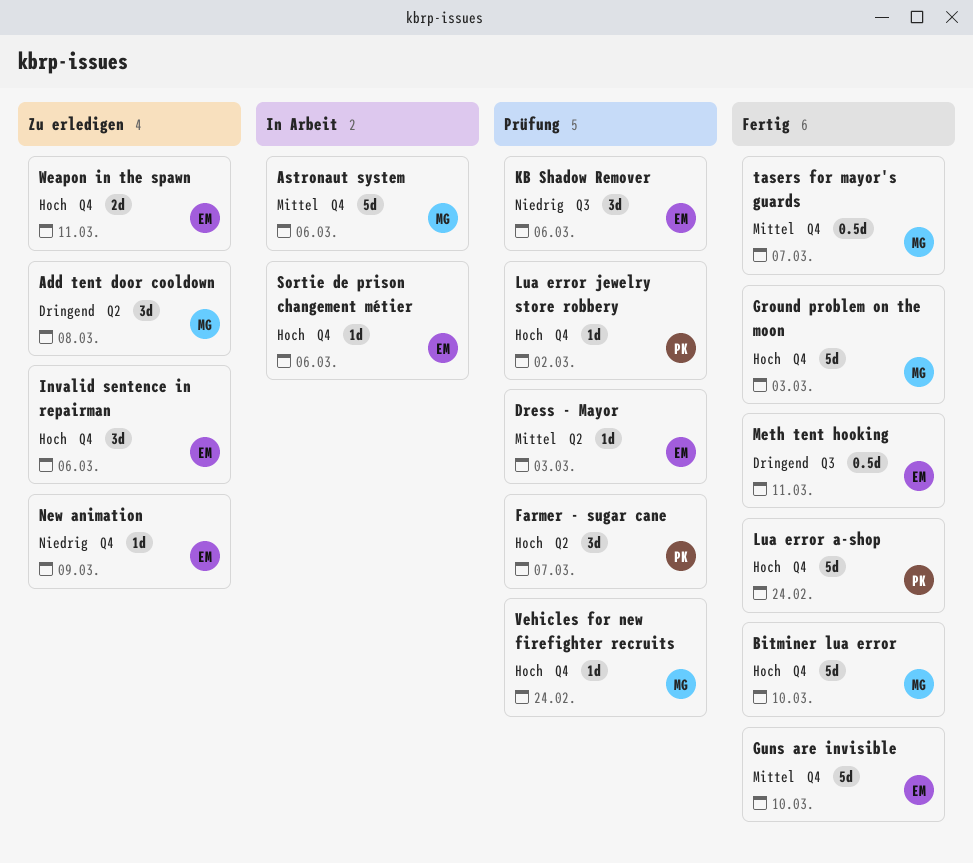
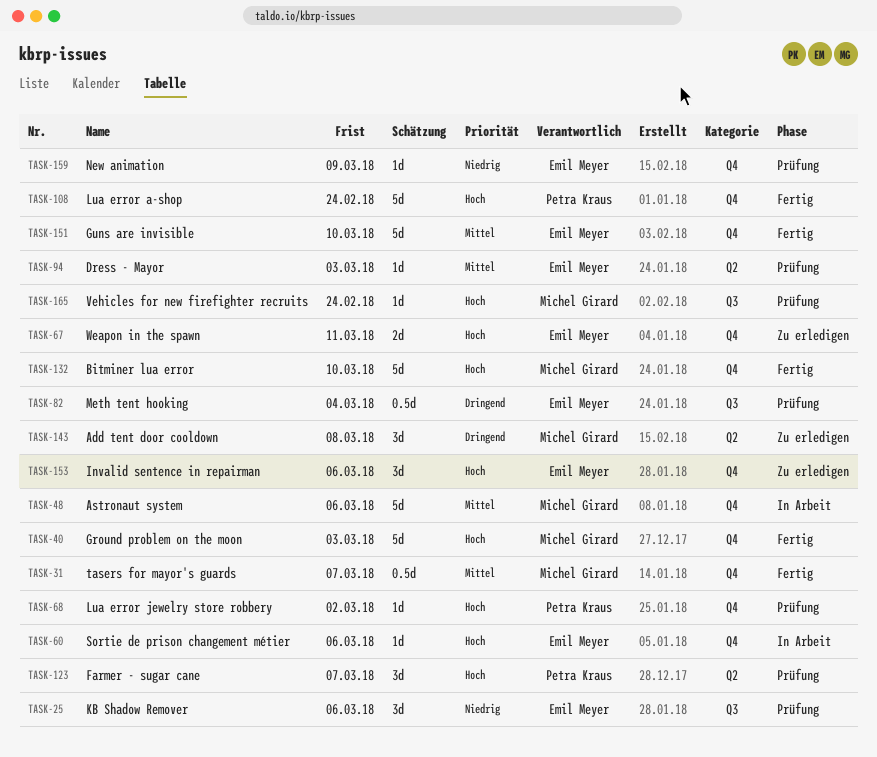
Meth tent hooking, status: Fertig -> Prüfung
Meth tent hooking, due: Mar 11 -> Mar 4
New animation, status: Zu erledigen -> Prüfung
Vehicles for new firefighter recruits, label: Q4 -> Q3

